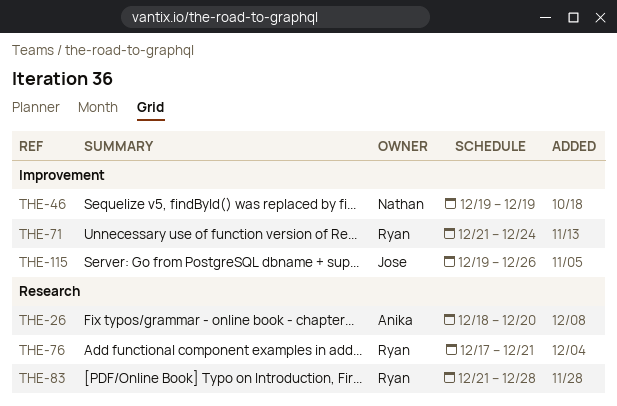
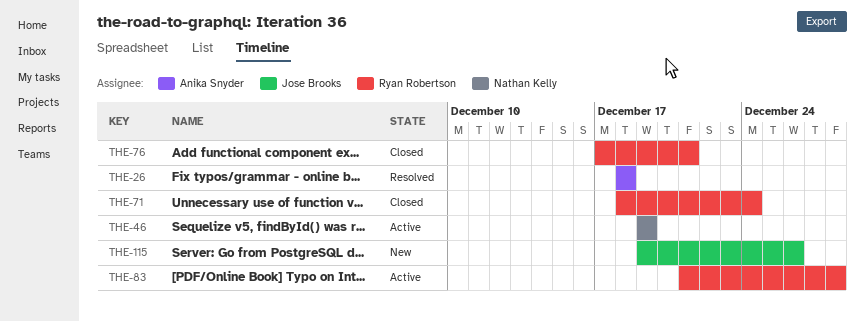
THE-26, due: Dec 20 -> Dec 18
THE-71, start: Dec 21 -> Dec 18

